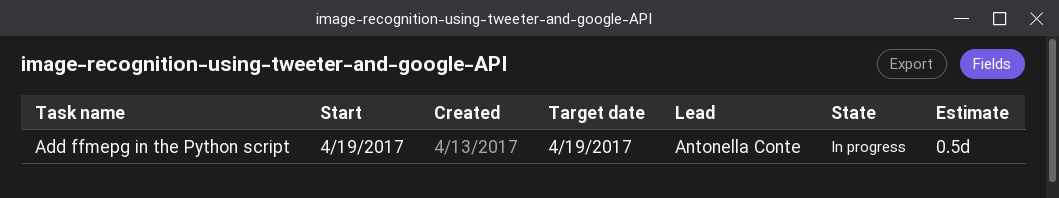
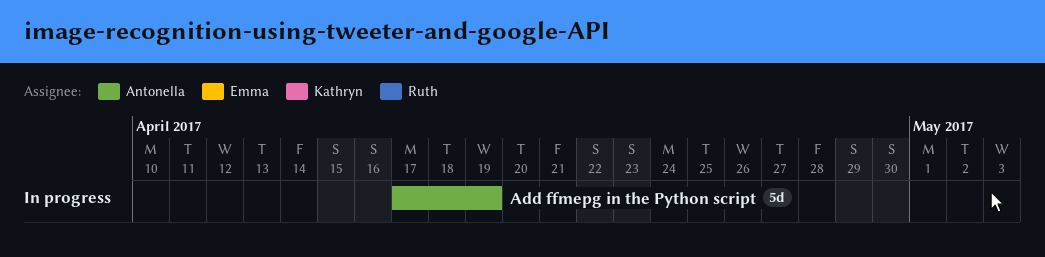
Add ffmepg in the Python script, estimate: 0.5d -> 5d
Add ffmepg in the Python script, start: Apr 19 -> Apr 17

